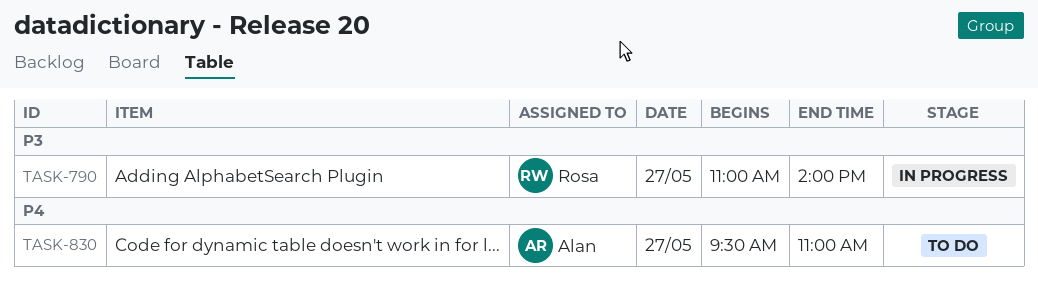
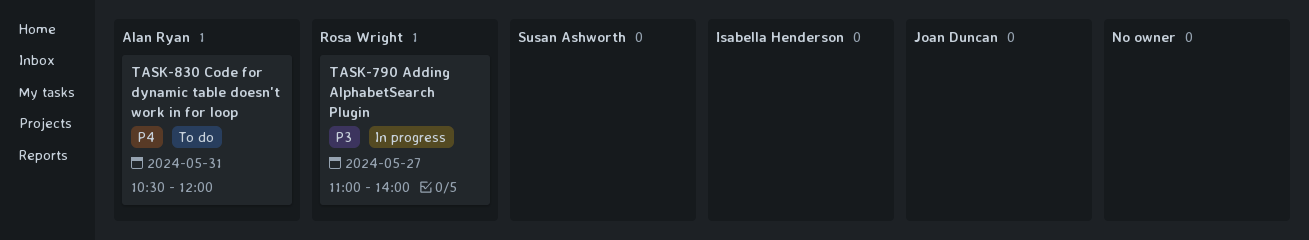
TASK-830, day: May 27 -> May 31
TASK-830, begins: 09:30 -> 10:30
TASK-830, ends: 11:00 -> 12:00

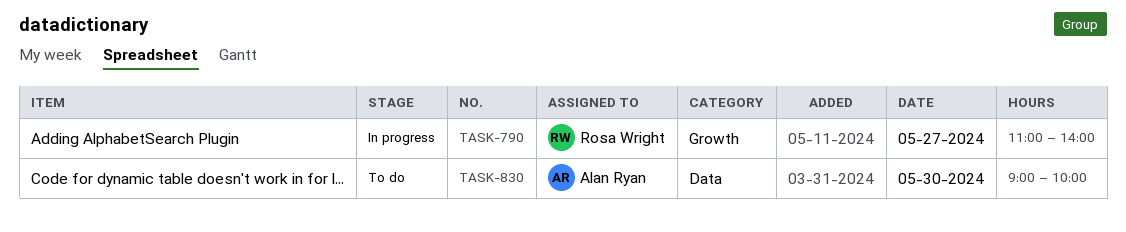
TASK-830, day: May 31 -> May 30
TASK-830, begins: 10:30 -> 09:00
TASK-830, ends: 12:00 -> 10:00

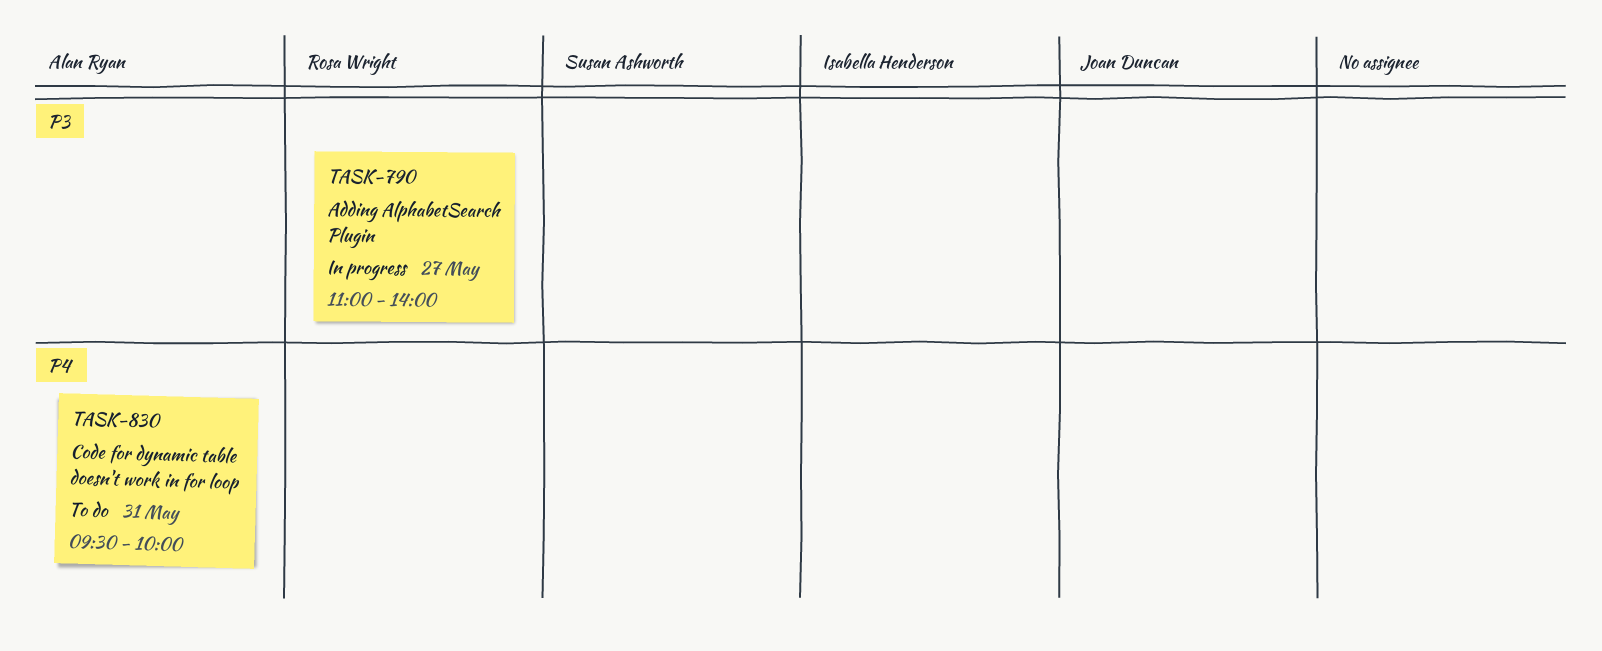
TASK-830, day: May 30 -> May 31
TASK-830, begins: 09:00 -> 09:30

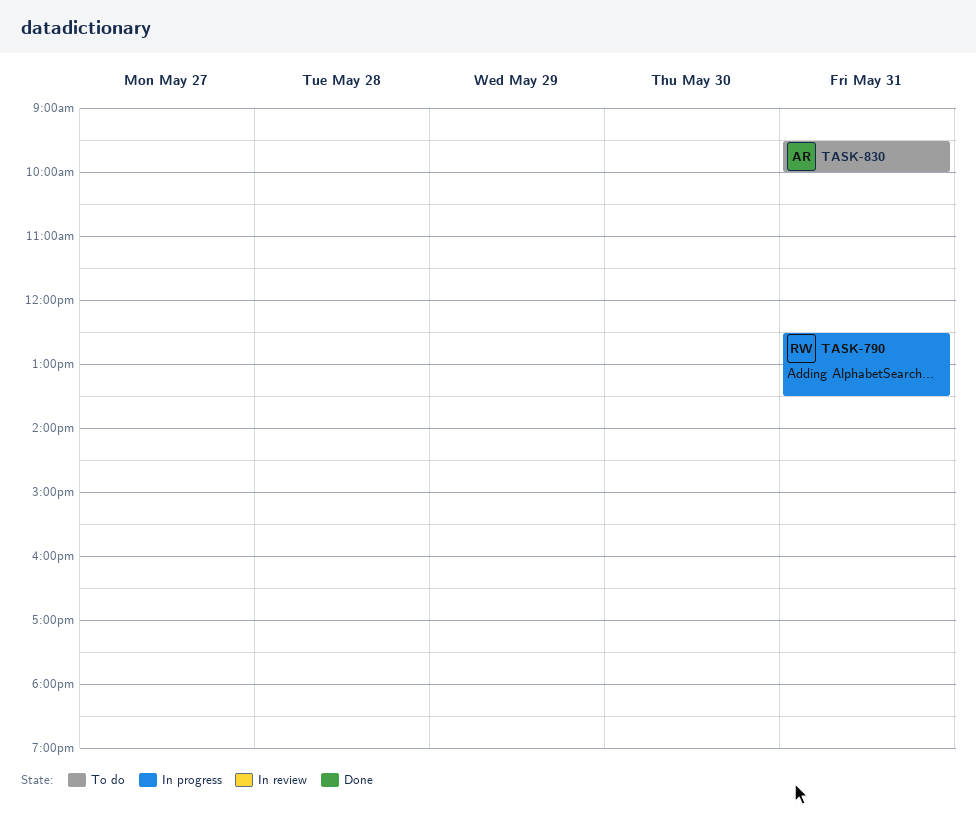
TASK-790, day: May 27 -> May 31
TASK-790, begins: 11:00 -> 12:30
TASK-790, ends: 14:00 -> 13:30

